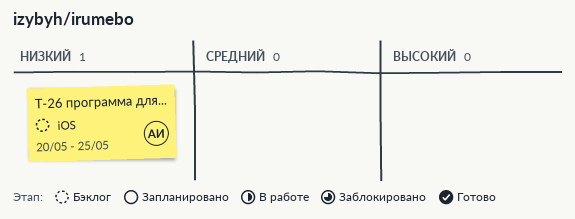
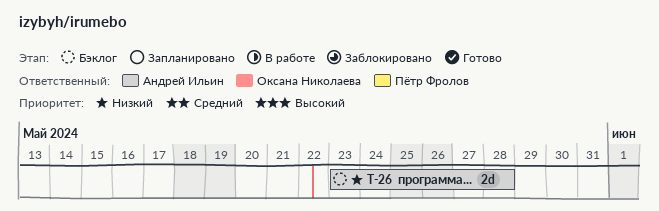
T-26, start: May 20 -> May 23
T-26, due: May 25 -> May 28

